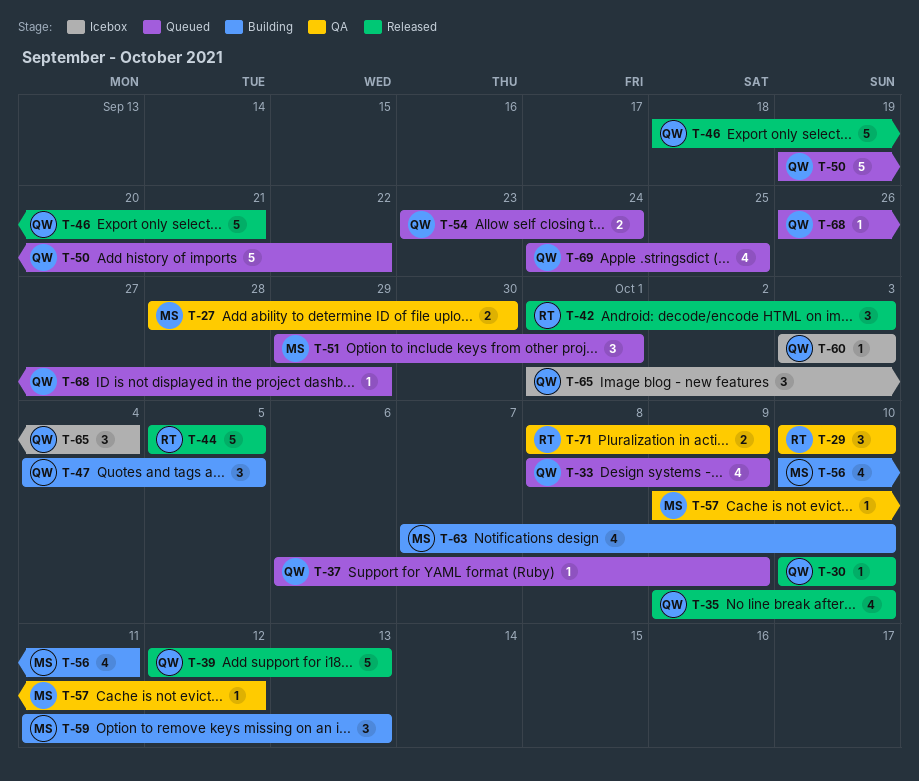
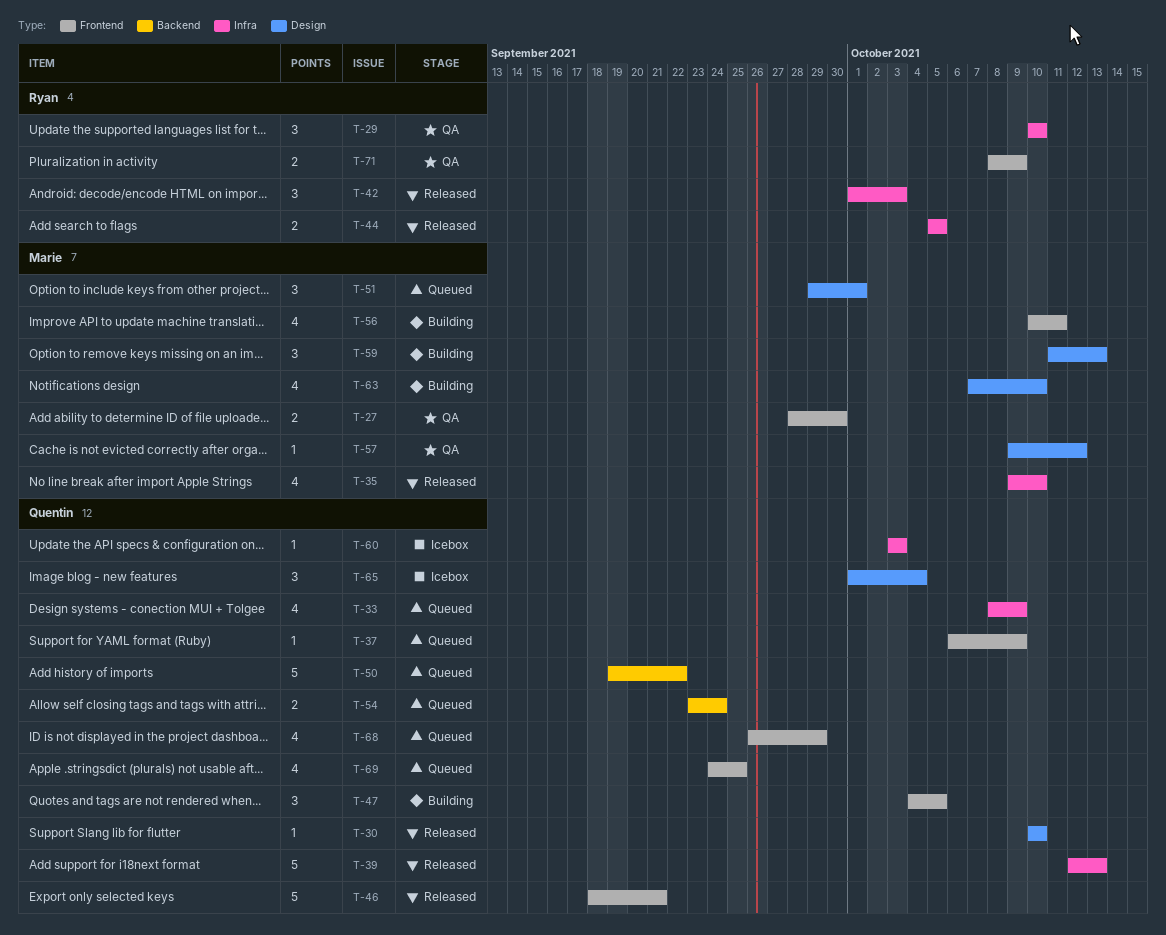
T-35, owner: Quentin -> Marie
T-44, estimate: 5 -> 2
T-68, estimate: 1 -> 4

